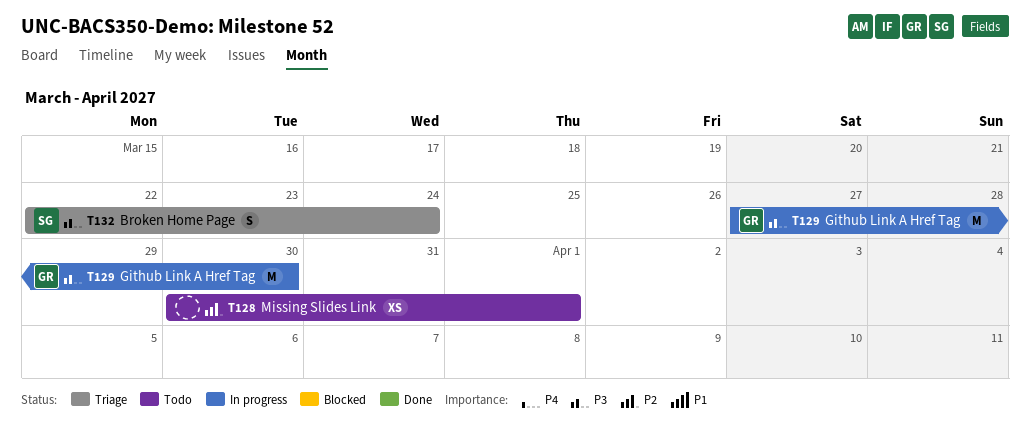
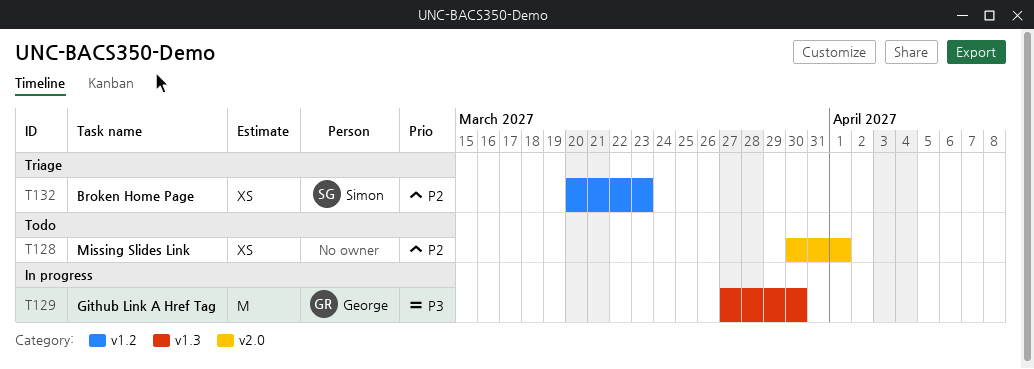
T132, priority: P3 -> P2
T132, estimate: S -> XS
T132, start: Mar 22 -> Mar 20
T132, due: Mar 24 -> Mar 23

